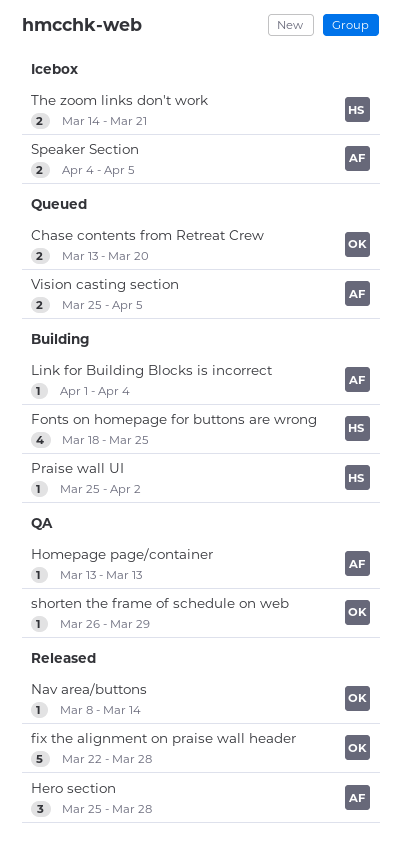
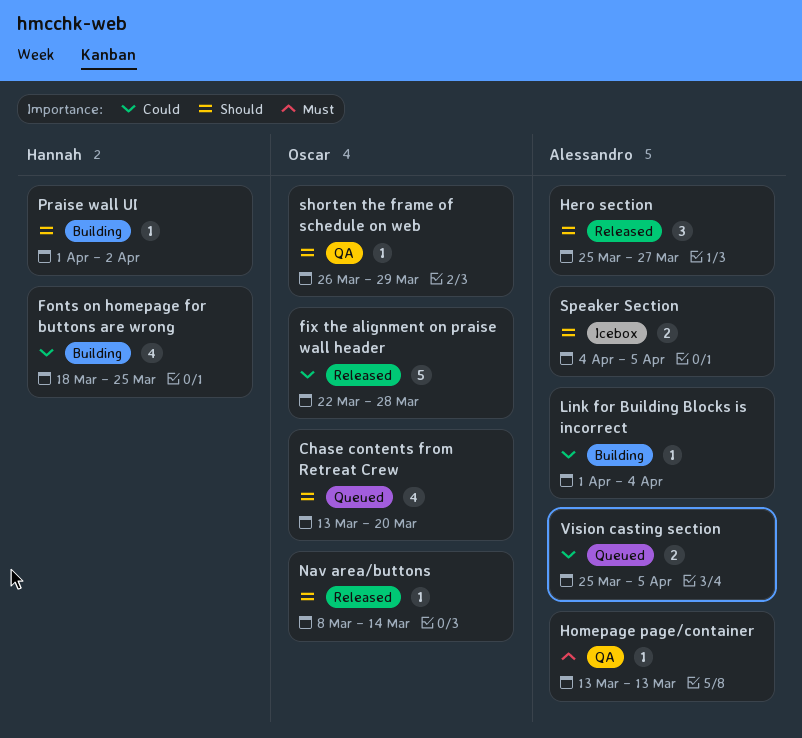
Chase contents from Retreat Crew, estimate: 2 -> 4
Hero section, due: Mar 28 -> Mar 27
Praise wall UI, start: Mar 25 -> Apr 1
The zoom links don't work: present -> none

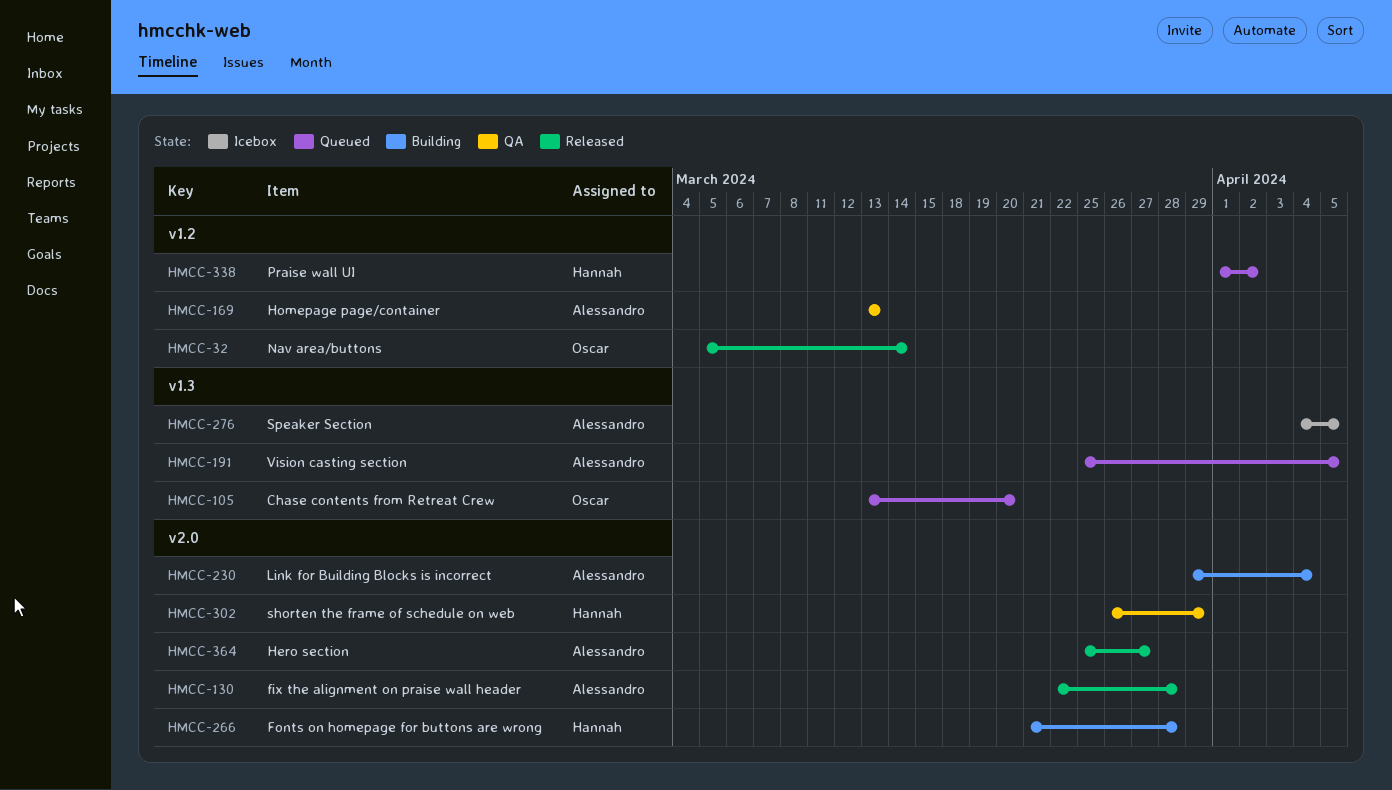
fix the alignment on praise wall header, owner: Oscar -> Alessandro
Fonts on homepage for buttons are wrong, start: Mar 18 -> Mar 21
Fonts on homepage for buttons are wrong, due: Mar 25 -> Mar 28
Link for Building Blocks is incorrect, start: Apr 1 -> Mar 29
Nav area/buttons, start: Mar 8 -> Mar 5
Praise wall UI, status: Building -> Queued
shorten the frame of schedule on web, owner: Oscar -> Hannah

